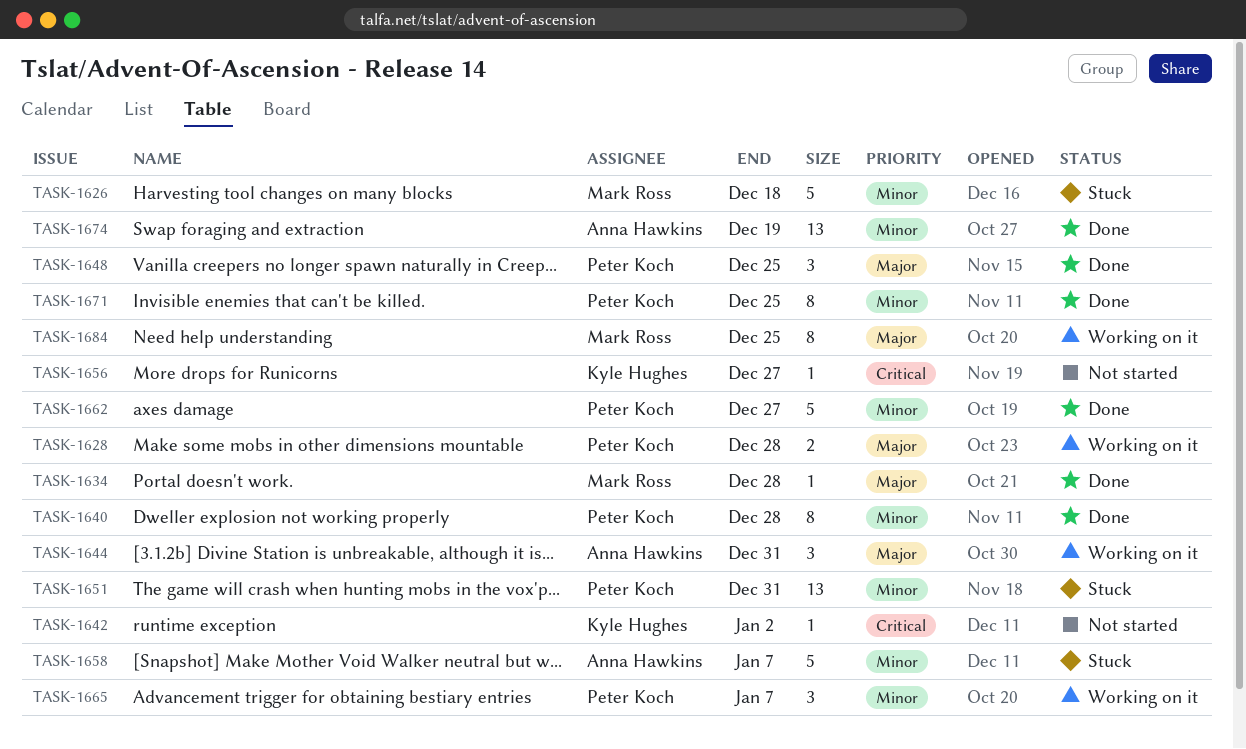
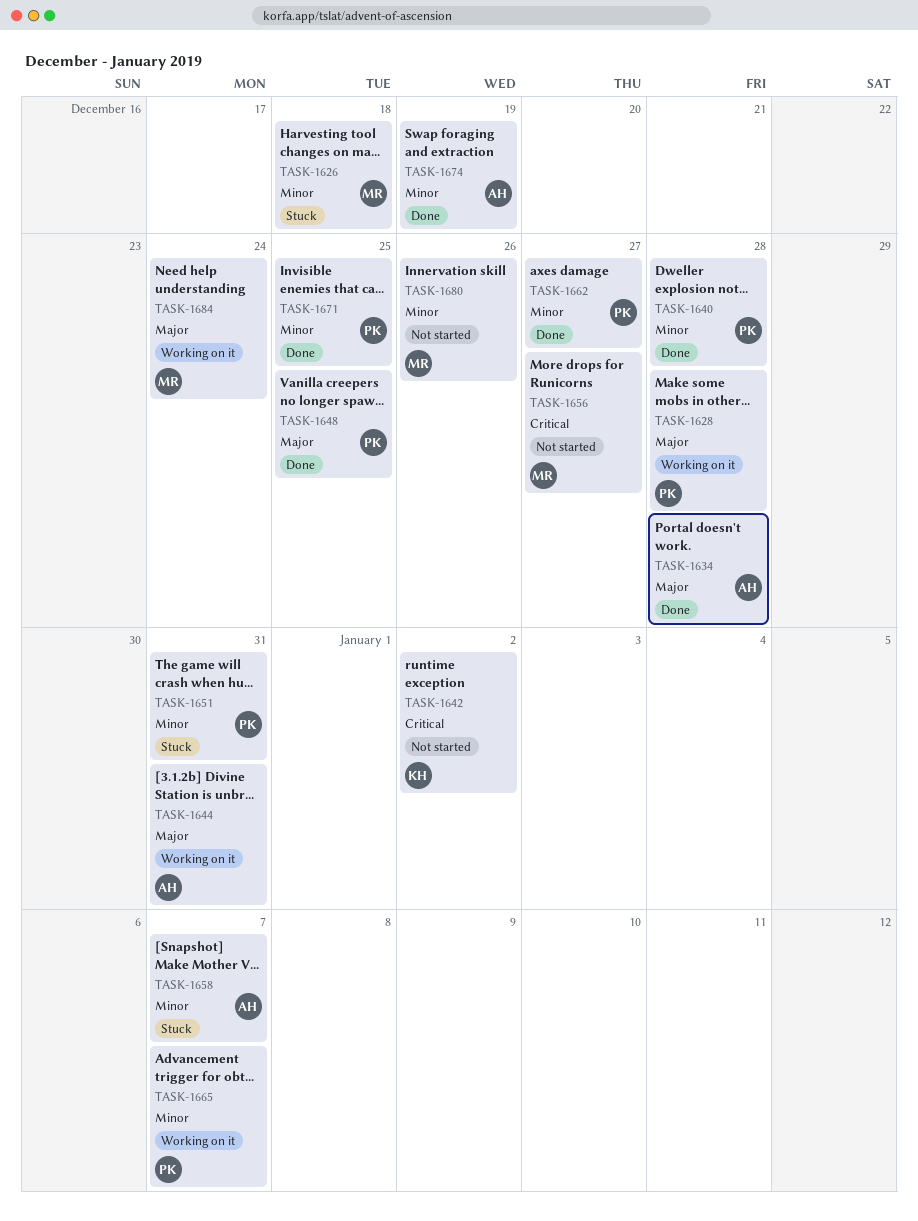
TASK-1634, owner: Mark Ross -> Anna Hawkins
TASK-1656, owner: Kyle Hughes -> Mark Ross
TASK-1680: none -> present
TASK-1684, due: Dec 25 -> Dec 24

